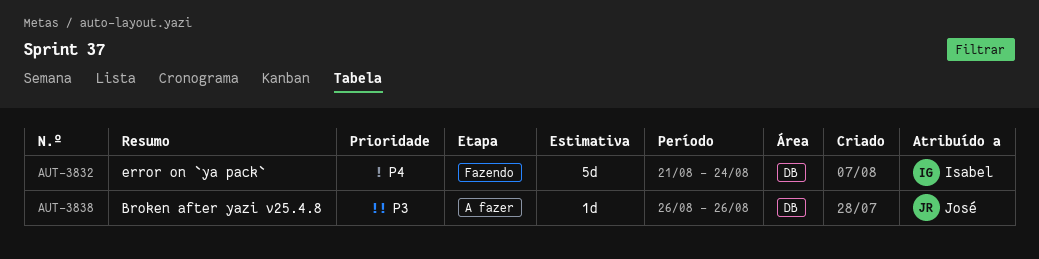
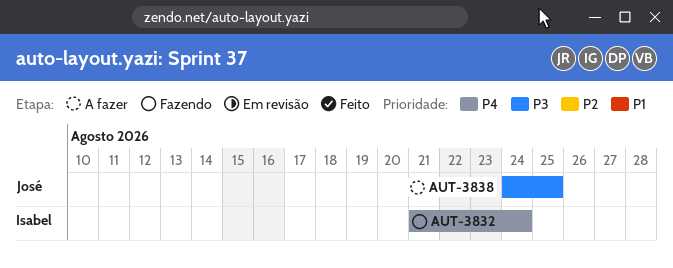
AUT-3838, start: Aug 26 -> Aug 24
AUT-3838, due: Aug 26 -> Aug 25

